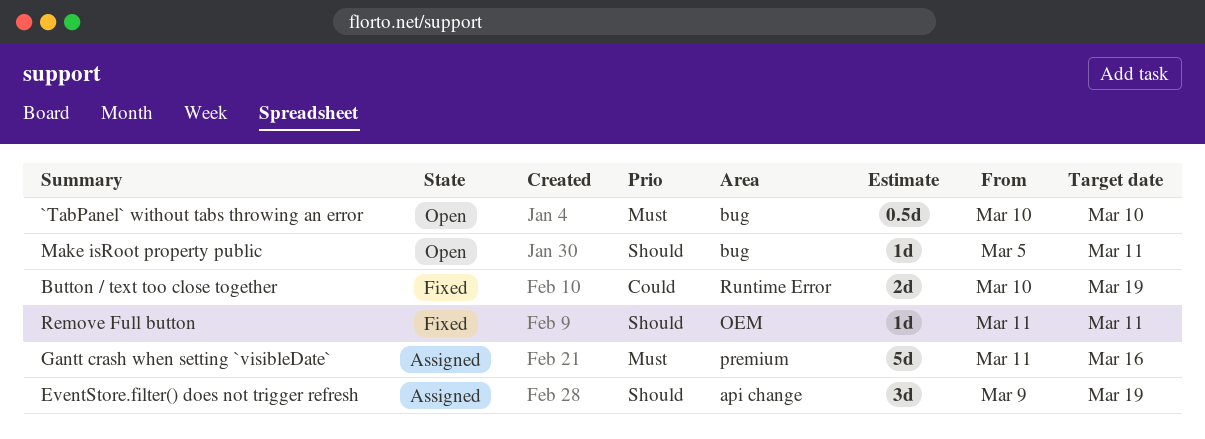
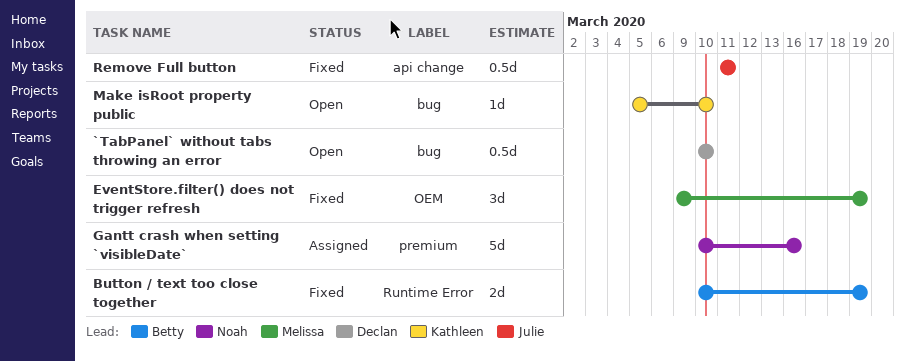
EventStore.filter() does not trigger refresh, status: Assigned -> Fixed
EventStore.filter() does not trigger refresh, label: api change -> OEM
Gantt crash when setting `visibleDate`, start: Mar 11 -> Mar 10
Make isRoot property public, due: Mar 11 -> Mar 10
Remove Full button, label: OEM -> api change
Remove Full button, estimate: 1d -> 0.5d

